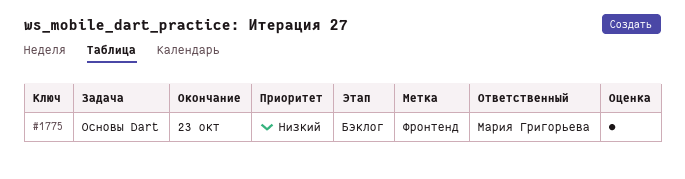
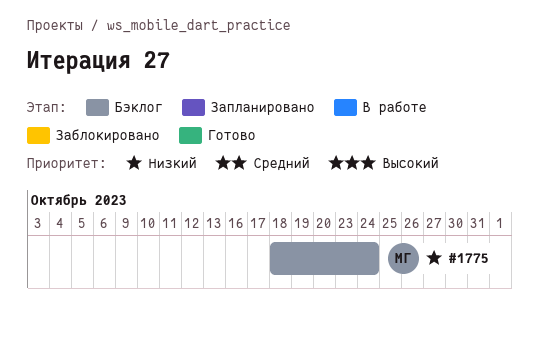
#1775, due: Oct 23 -> Oct 24

